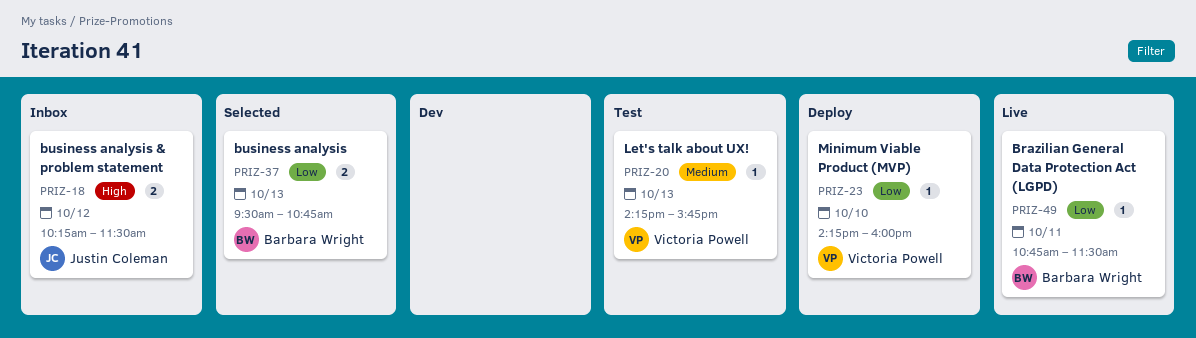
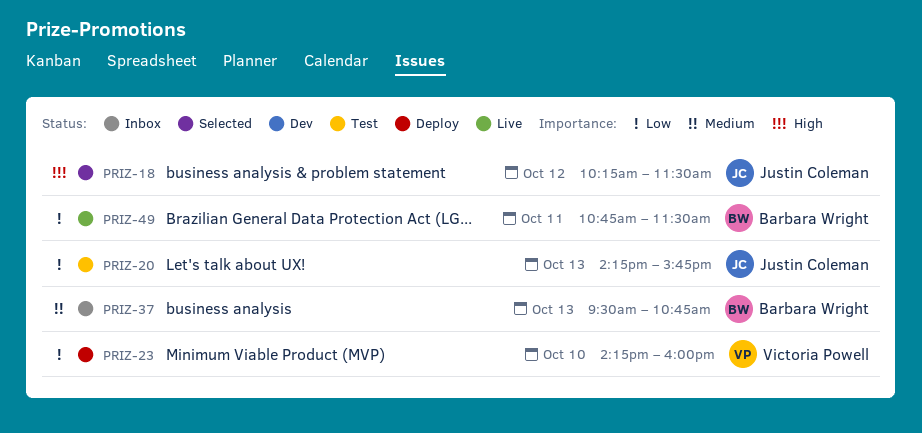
PRIZ-18, status: Inbox -> Selected
PRIZ-20, owner: Victoria Powell -> Justin Coleman
PRIZ-20, priority: Medium -> Low
PRIZ-37, status: Selected -> Inbox
PRIZ-37, priority: Low -> Medium

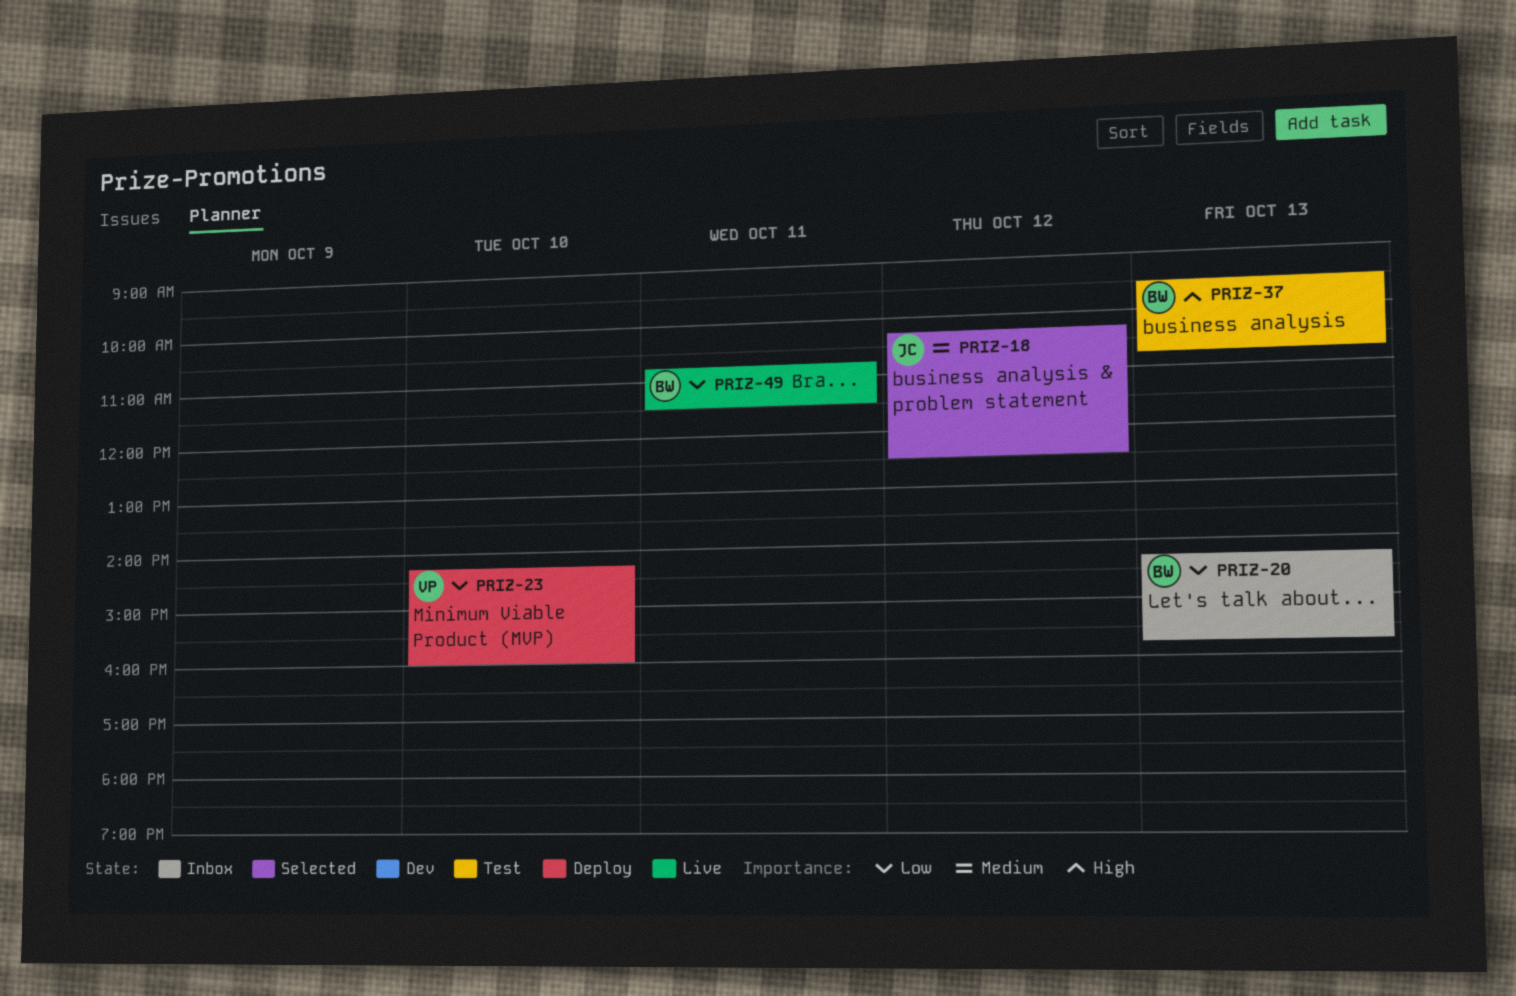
PRIZ-18, priority: High -> Medium
PRIZ-18, ends: 11:30 -> 12:30
PRIZ-20, status: Test -> Inbox
PRIZ-20, owner: Justin Coleman -> Barbara Wright
PRIZ-37, status: Inbox -> Test
PRIZ-37, priority: Medium -> High

